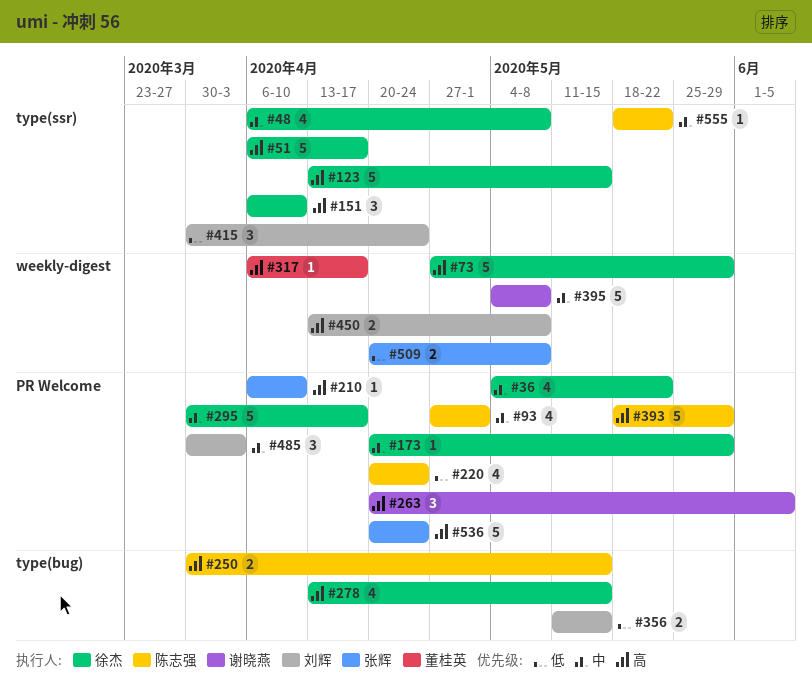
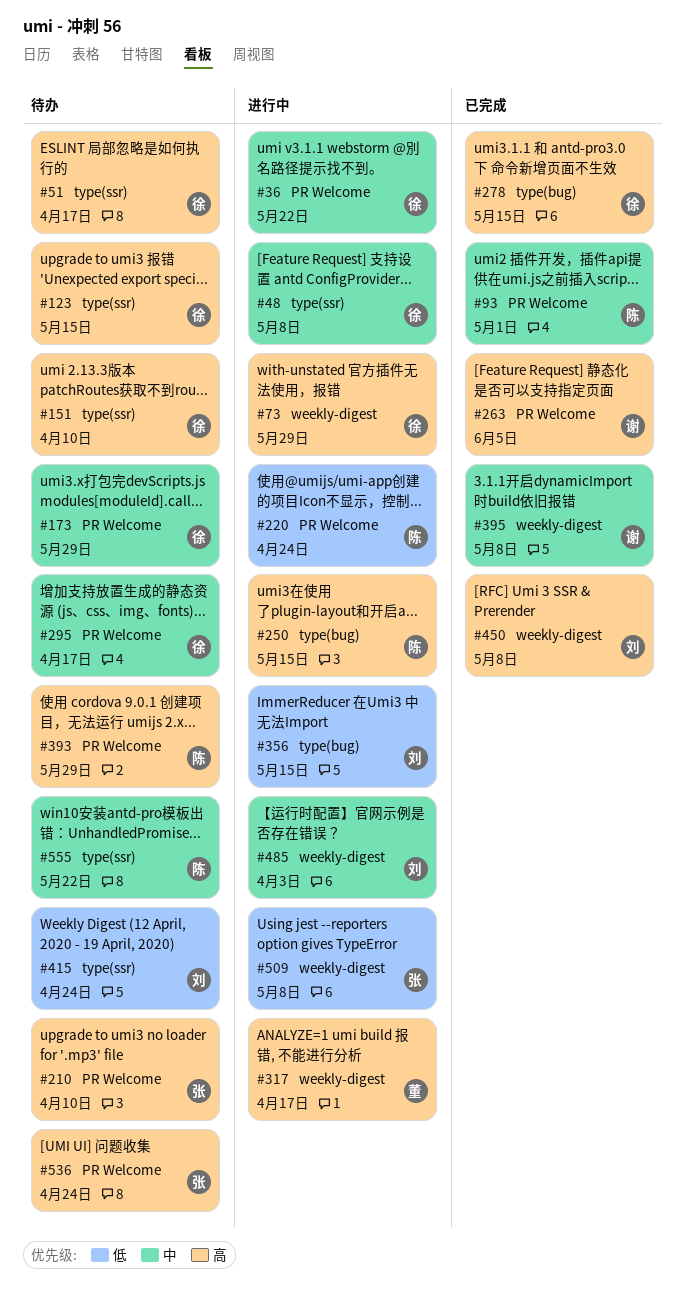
#485, label: PR Welcome -> weekly-digest

